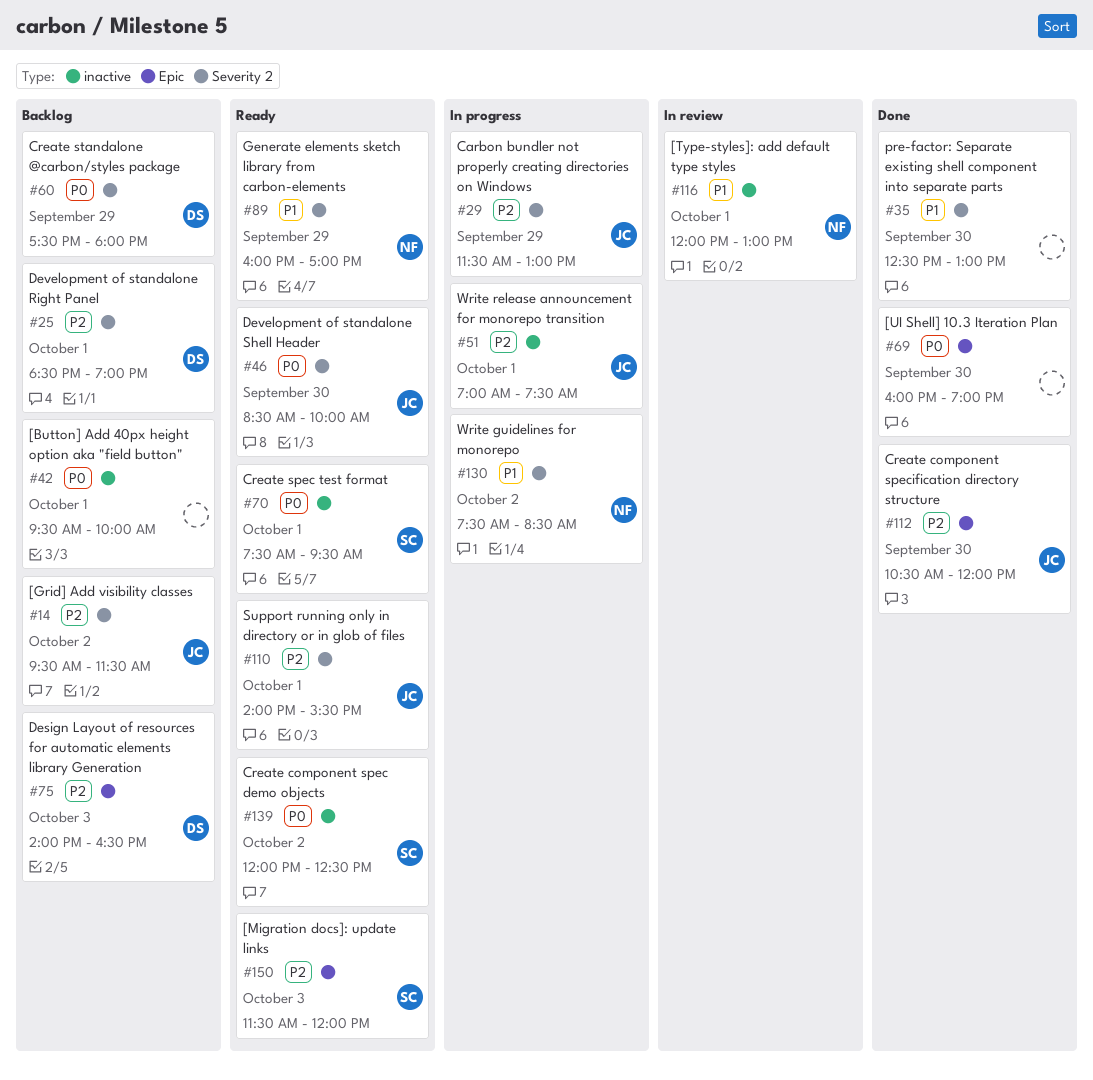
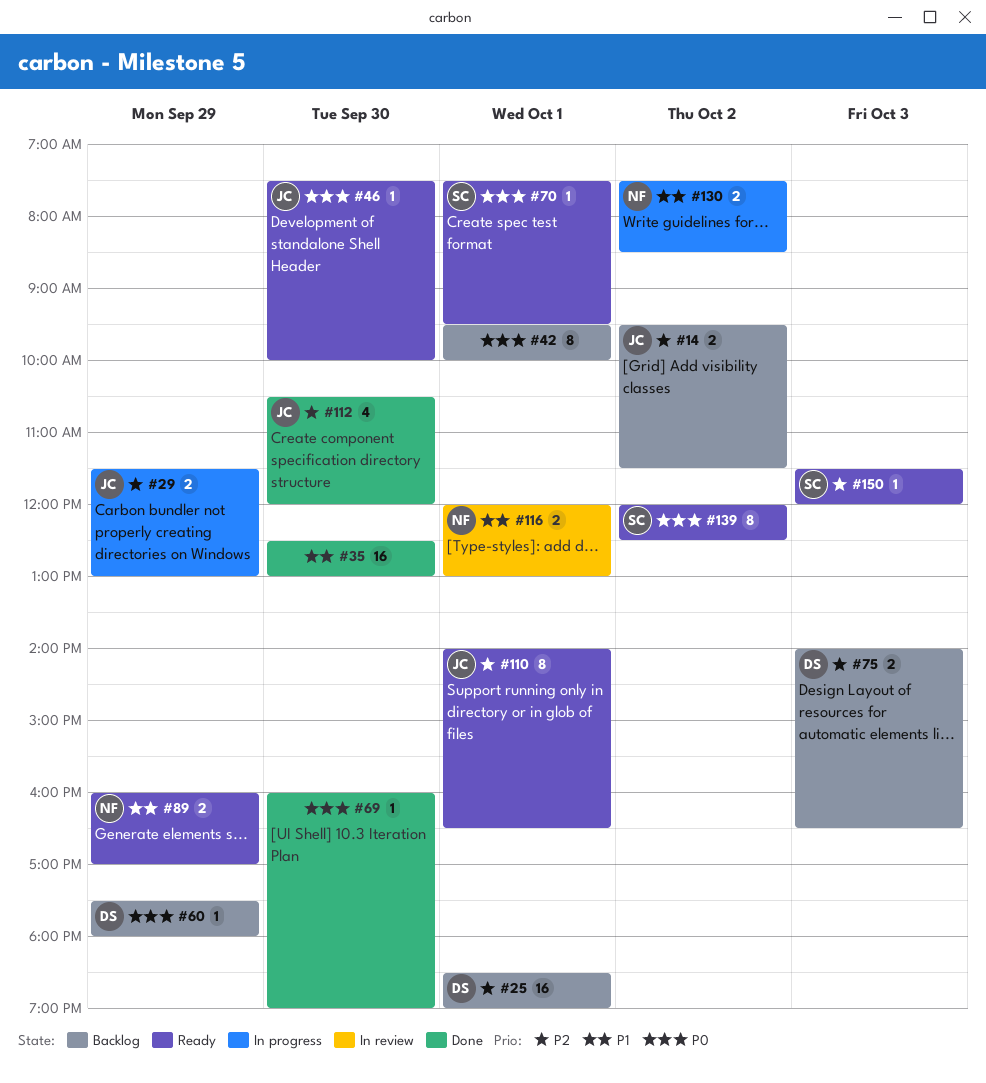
#46, begins: 08:30 -> 07:30
#51: present -> none
#110, ends: 15:30 -> 16:30

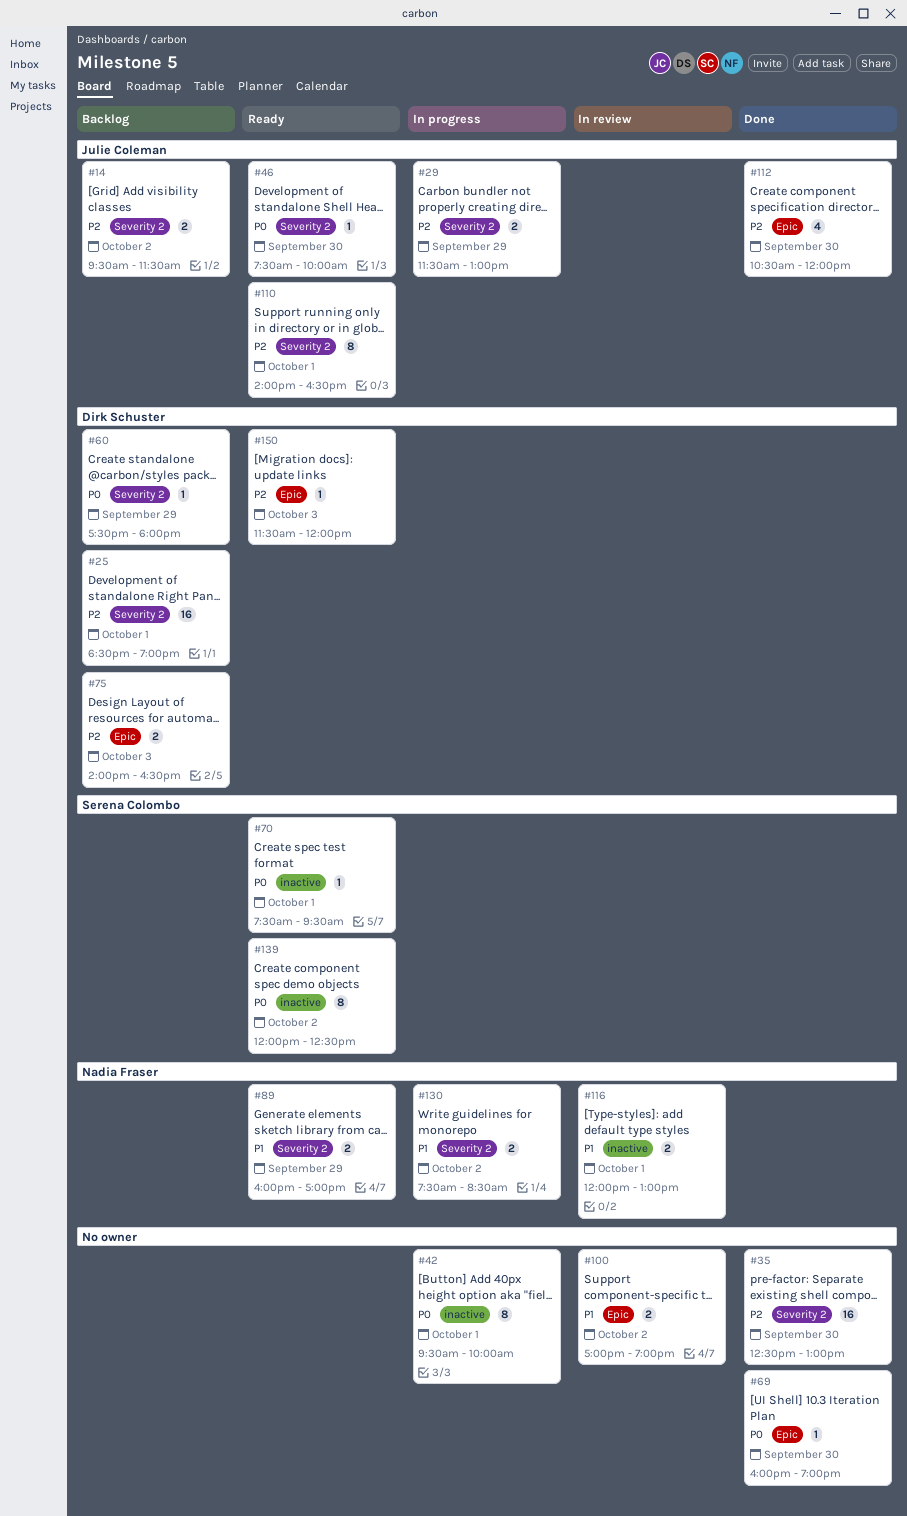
#35, priority: P1 -> P2
#42, status: Backlog -> In progress
#100: none -> present
#150, owner: Serena Colombo -> Dirk Schuster

